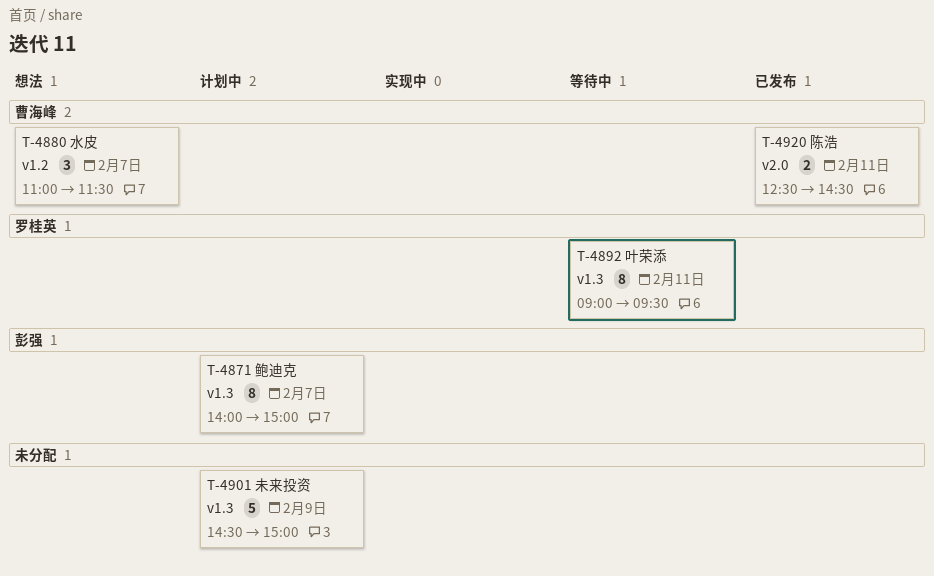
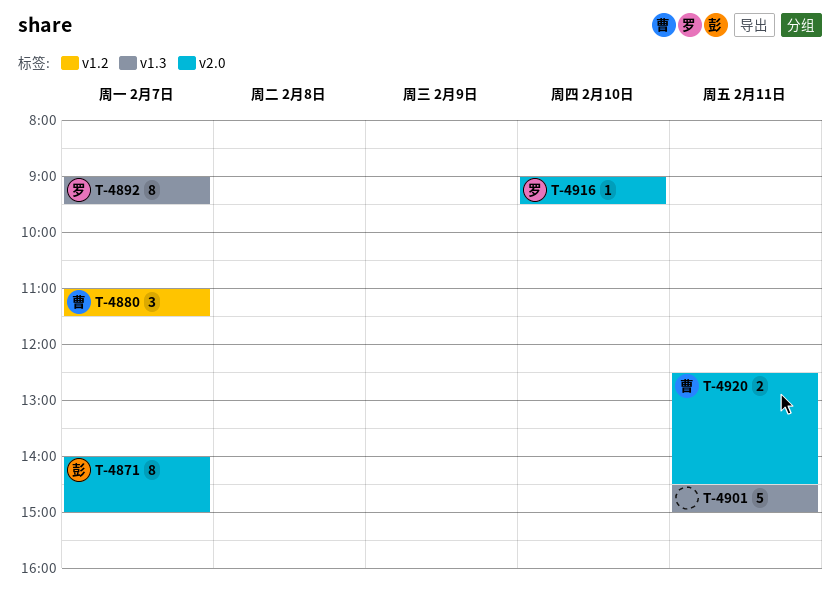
T-4871, label: v1.3 -> v2.0
T-4892, day: Feb 11 -> Feb 7
T-4901, day: Feb 9 -> Feb 11
T-4916: none -> present

